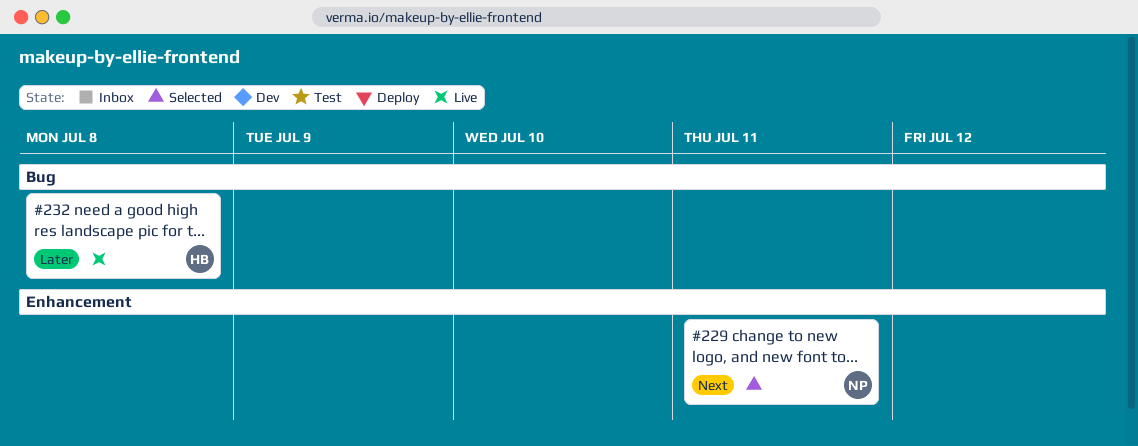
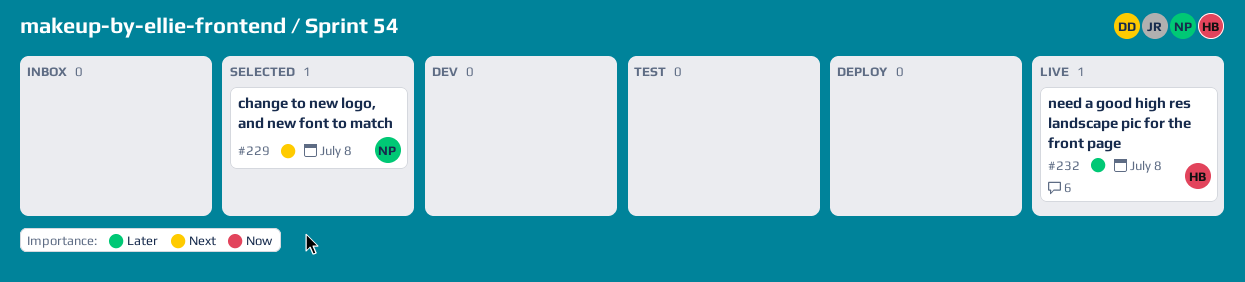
#229, due: Jul 11 -> Jul 8

